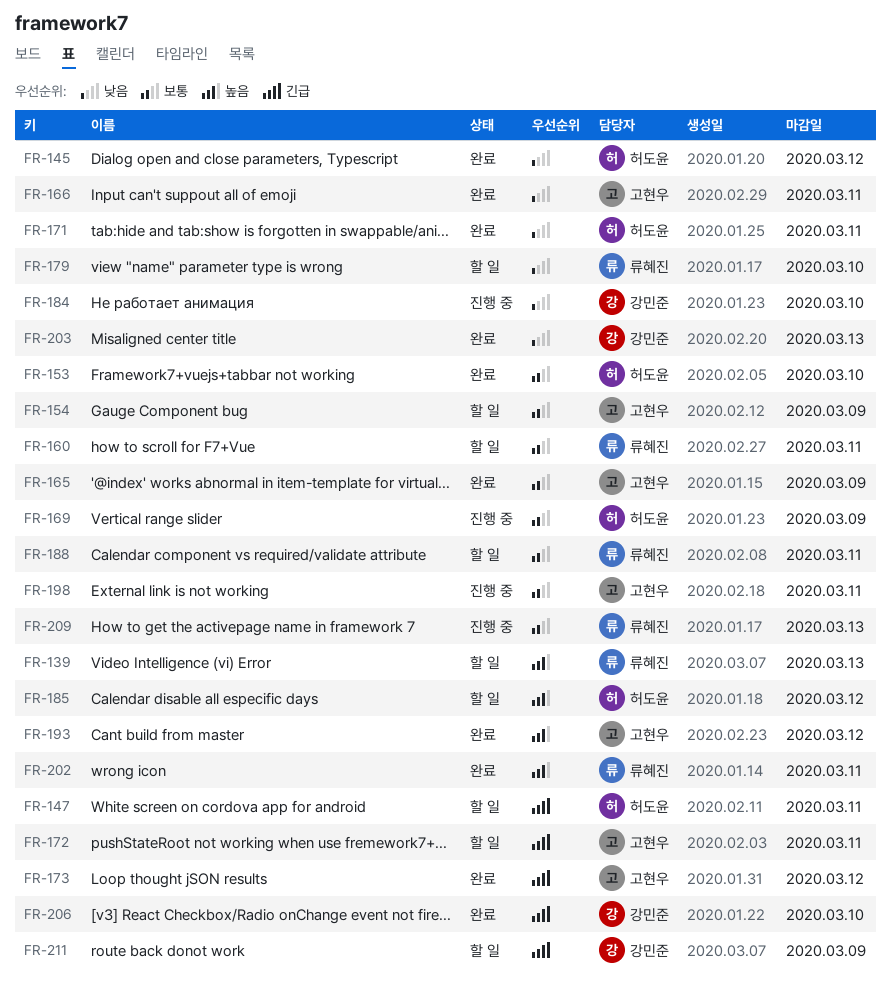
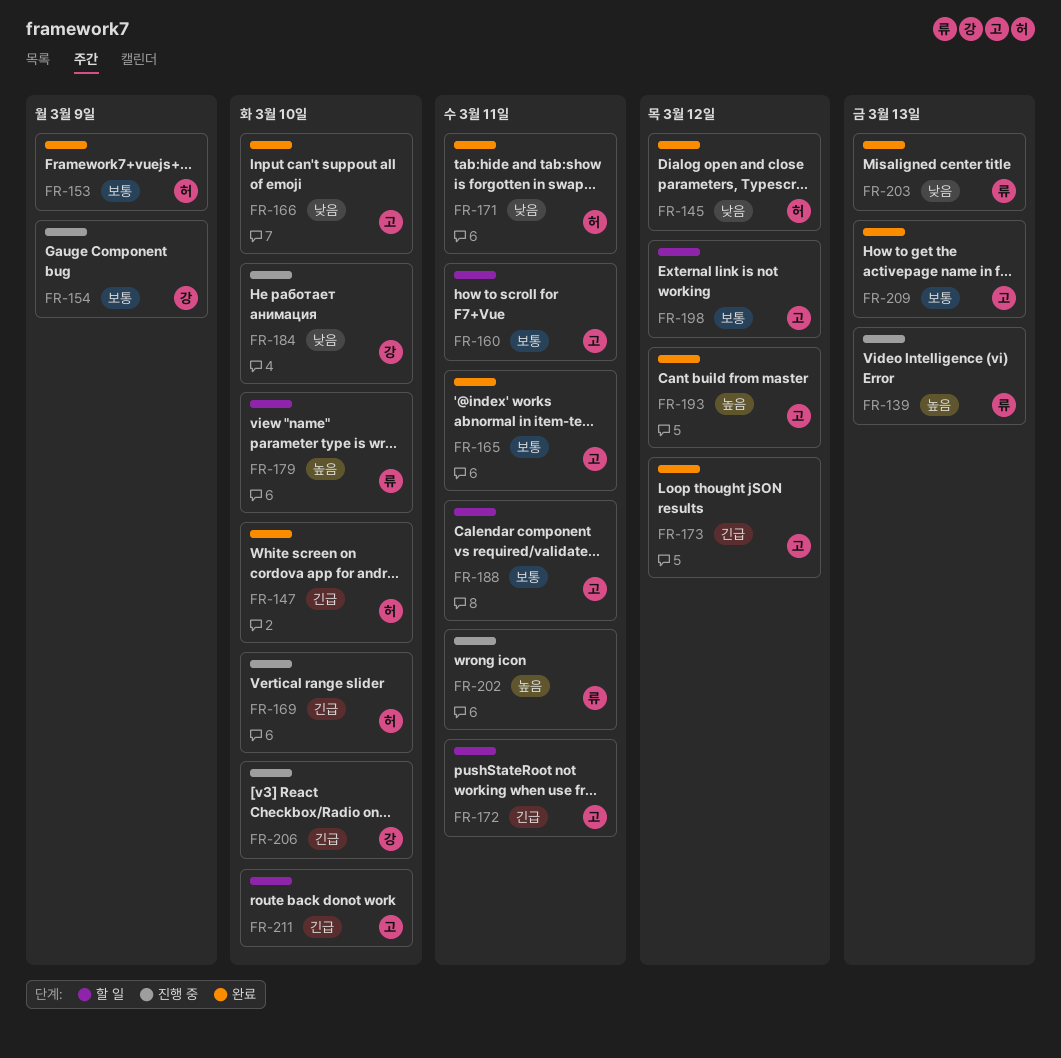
FR-139, status: 할 일 -> 진행 중
FR-147, status: 할 일 -> 완료
FR-147, due: Mar 11 -> Mar 10
FR-153, due: Mar 10 -> Mar 9
FR-154, status: 할 일 -> 진행 중
FR-154, owner: 고현우 -> 강민준
FR-160, owner: 류혜진 -> 고현우
FR-165, due: Mar 9 -> Mar 11
FR-166, due: Mar 11 -> Mar 10
FR-169, priority: 보통 -> 긴급
FR-169, due: Mar 9 -> Mar 10
FR-179, priority: 낮음 -> 높음
FR-185: present -> none
FR-188, owner: 류혜진 -> 고현우
FR-198, status: 진행 중 -> 할 일
FR-198, due: Mar 11 -> Mar 12
FR-202, status: 완료 -> 진행 중
FR-203, owner: 강민준 -> 류혜진
FR-206, status: 완료 -> 진행 중
FR-209, status: 진행 중 -> 완료
FR-209, owner: 류혜진 -> 고현우
FR-211, owner: 강민준 -> 고현우
FR-211, due: Mar 9 -> Mar 10

